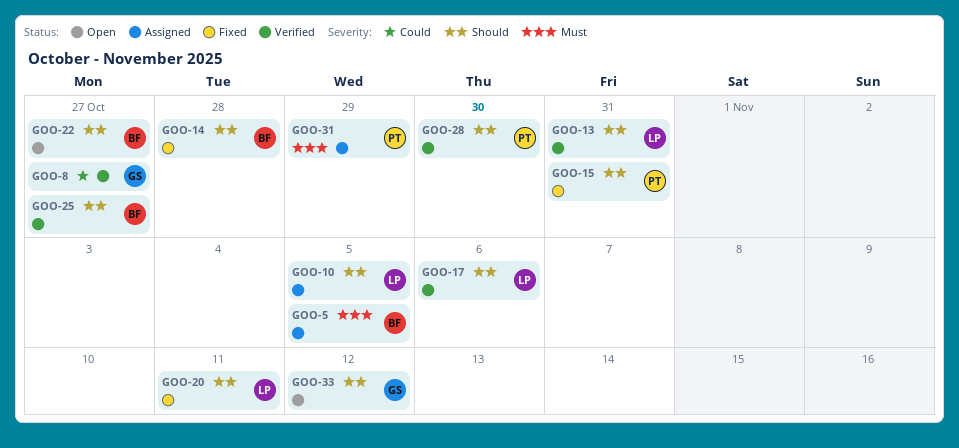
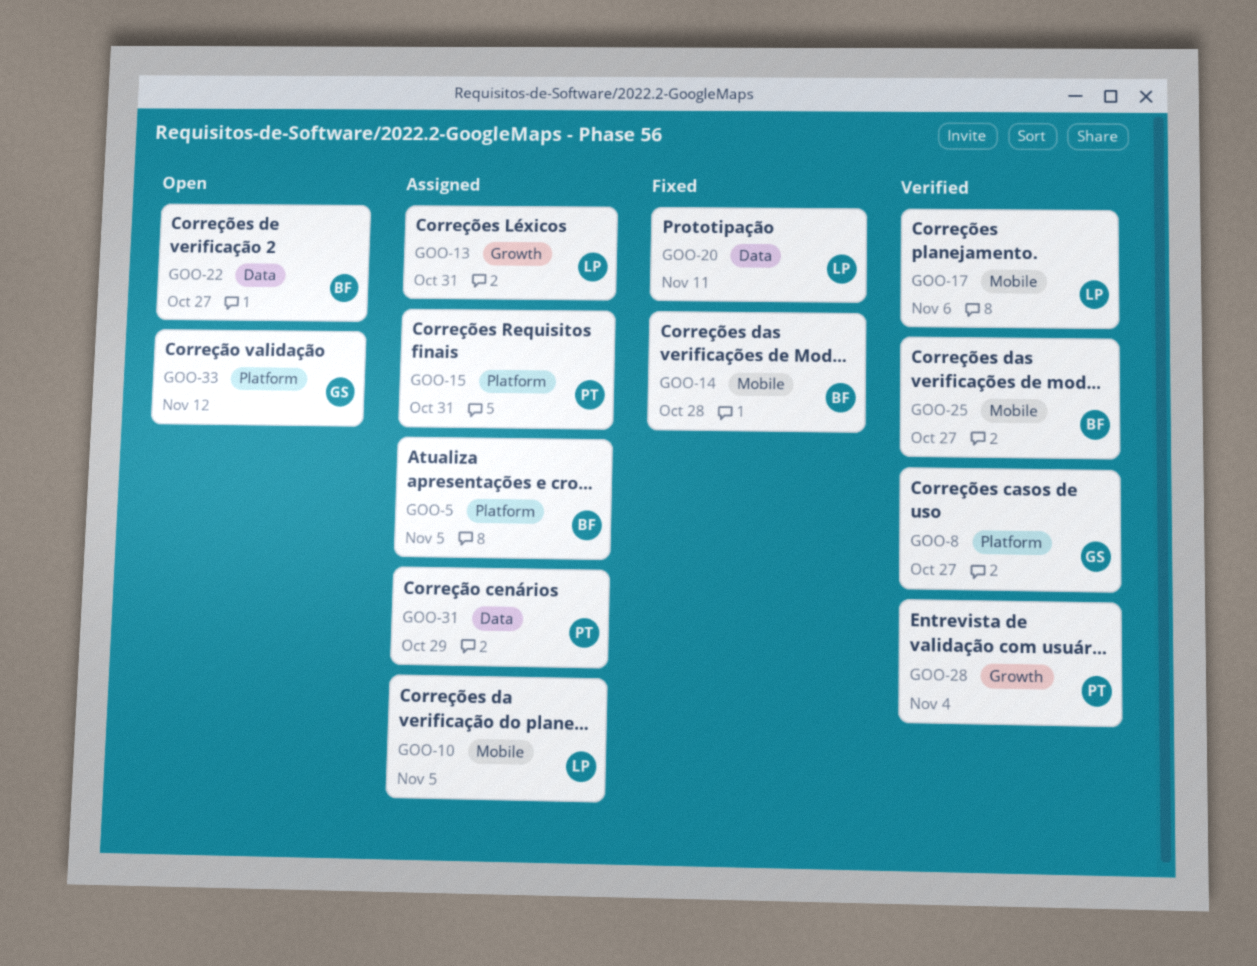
GOO-13, status: Verified -> Assigned
GOO-15, status: Fixed -> Assigned
GOO-28, due: Oct 30 -> Nov 4

